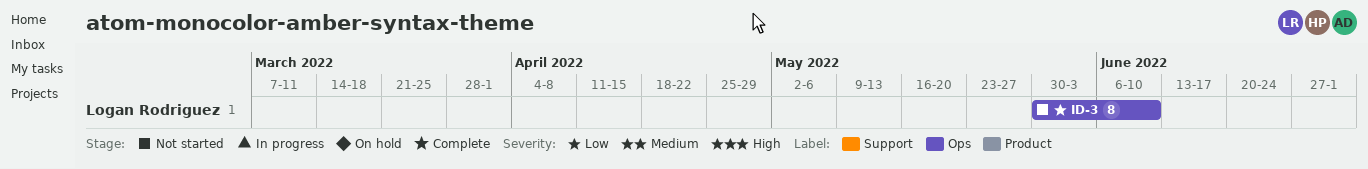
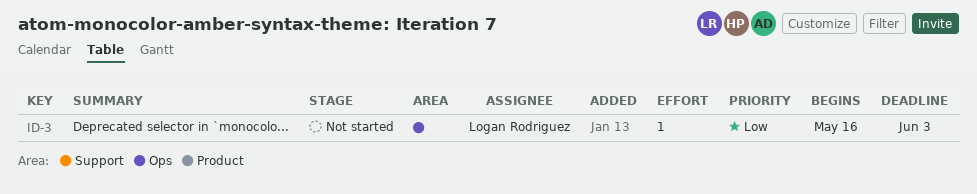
ID-3, estimate: 8 -> 1
ID-3, start: May 30 -> May 16
ID-3, due: Jun 10 -> Jun 3

